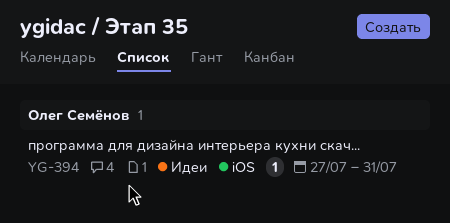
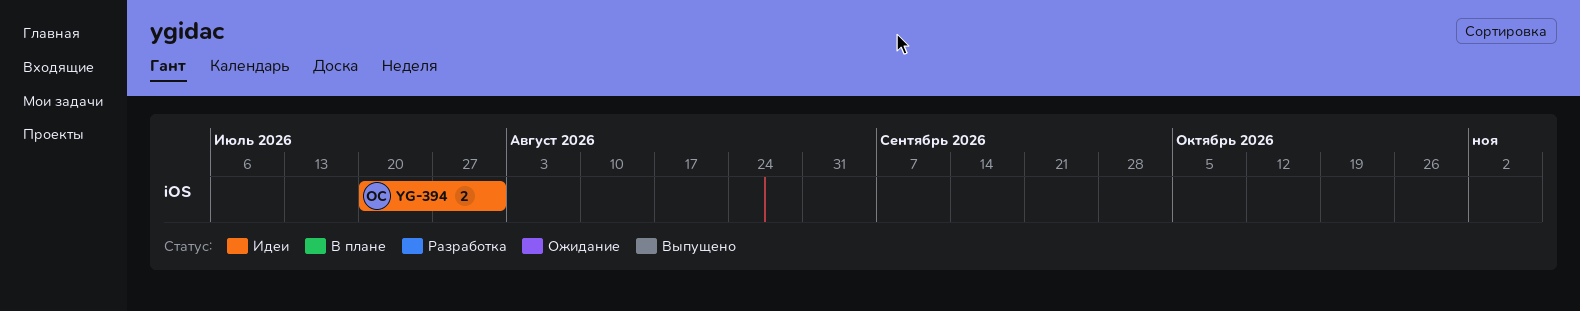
YG-394, estimate: 1 -> 2
YG-394, start: Jul 27 -> Jul 20

